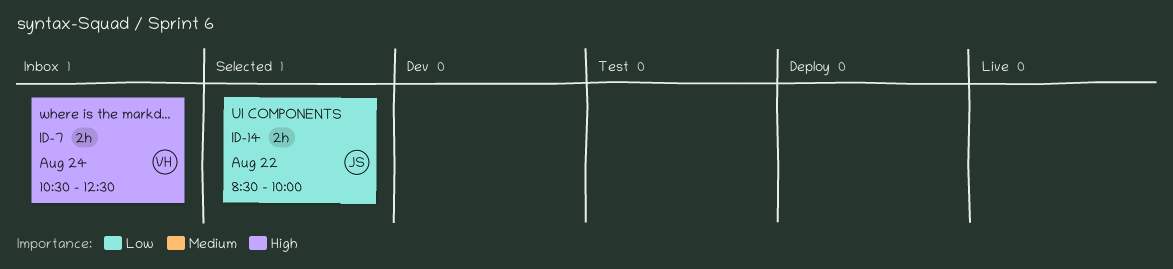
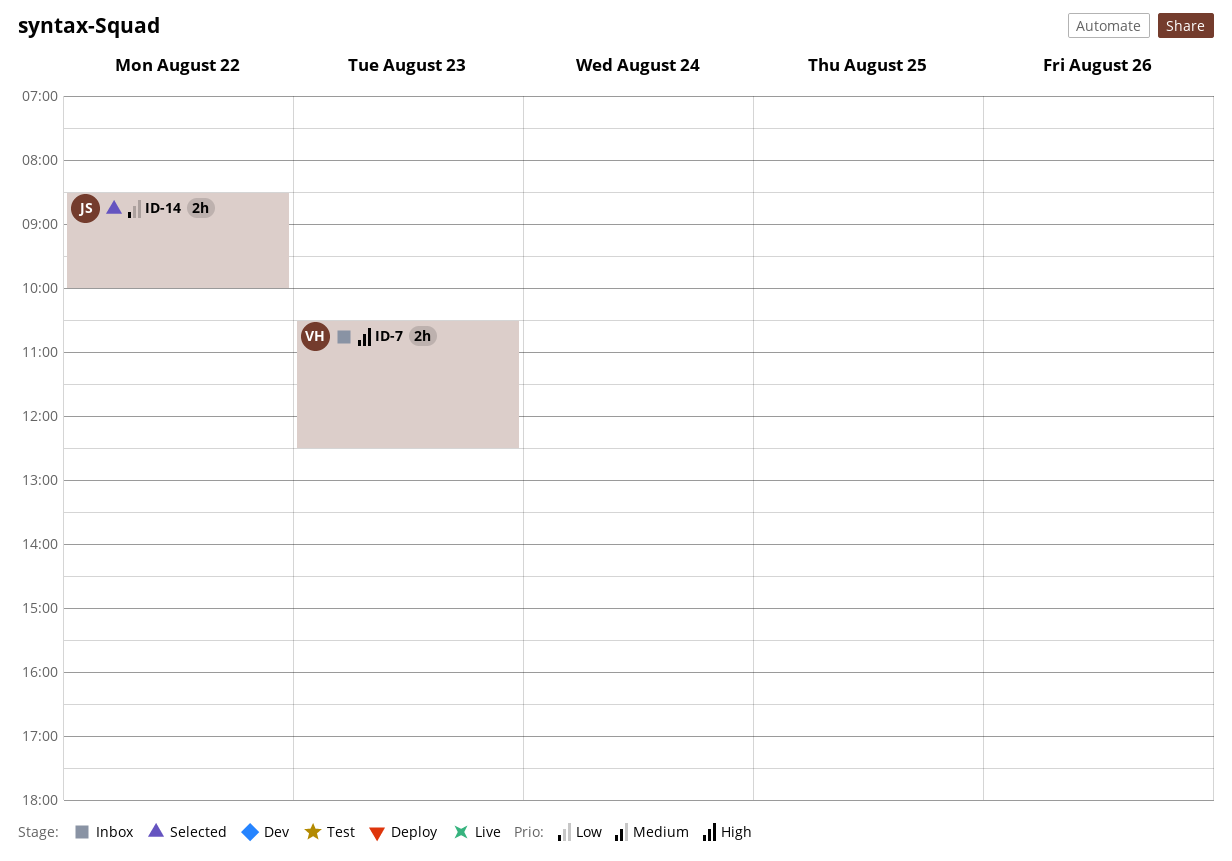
ID-7, day: Aug 24 -> Aug 23

